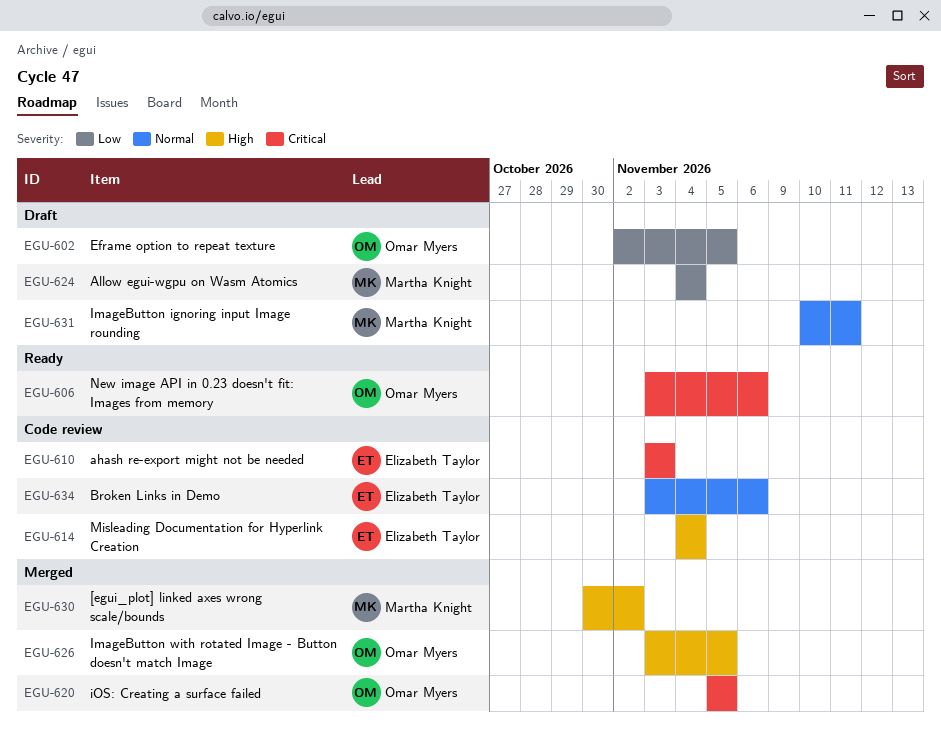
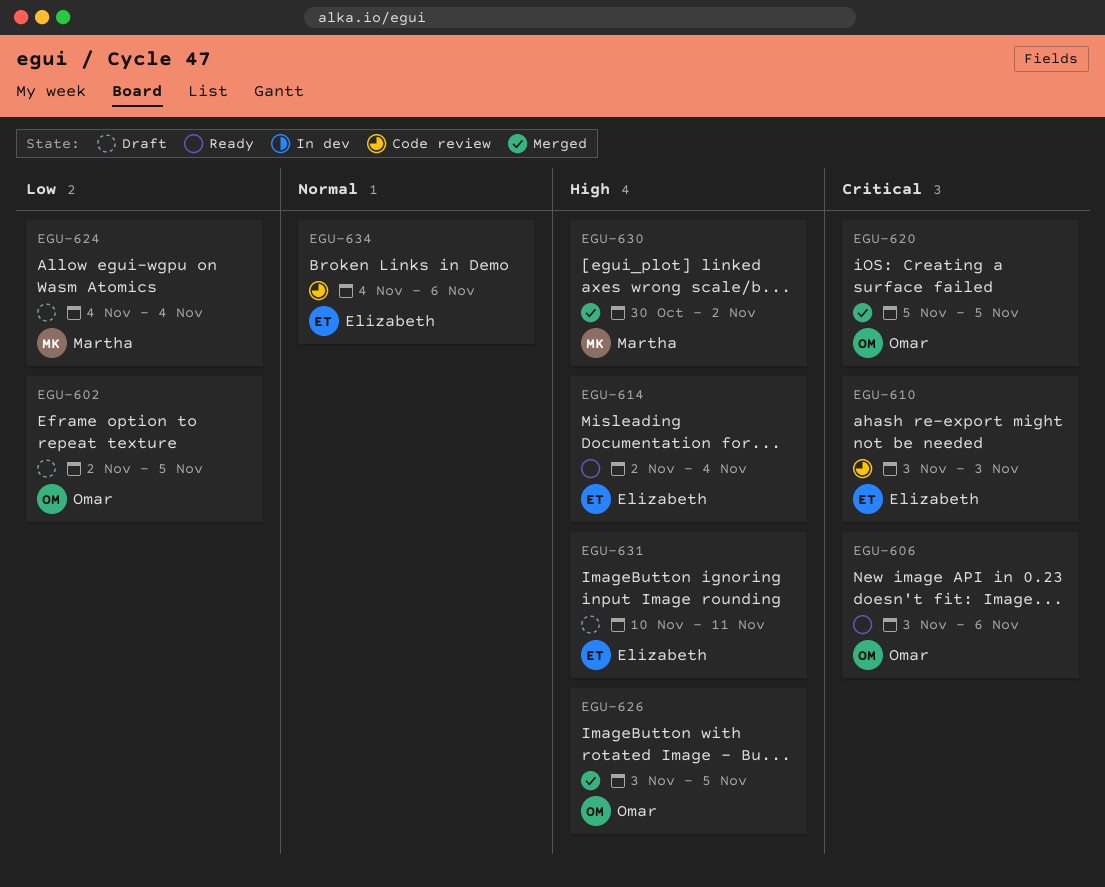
EGU-614, status: Code review -> Ready
EGU-614, start: Nov 4 -> Nov 2
EGU-631, owner: Martha Knight -> Elizabeth Taylor
EGU-631, priority: Normal -> High
EGU-634, start: Nov 3 -> Nov 4

